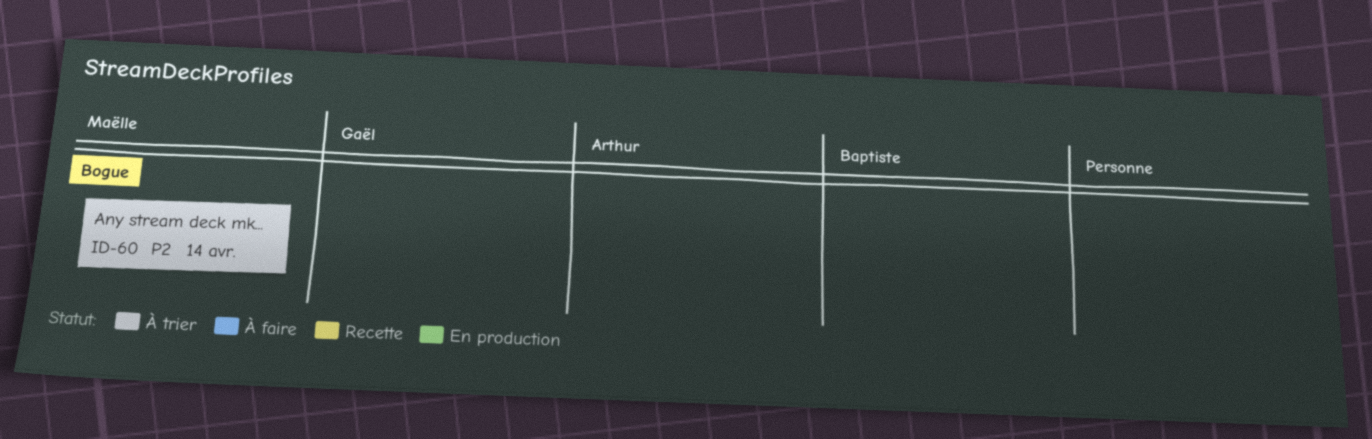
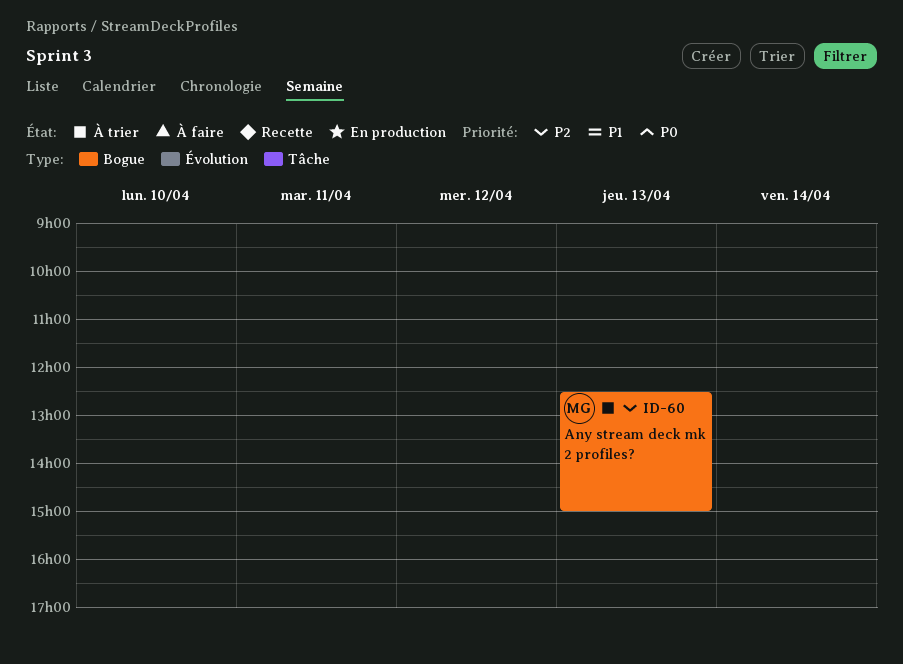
ID-60, day: Apr 14 -> Apr 13

